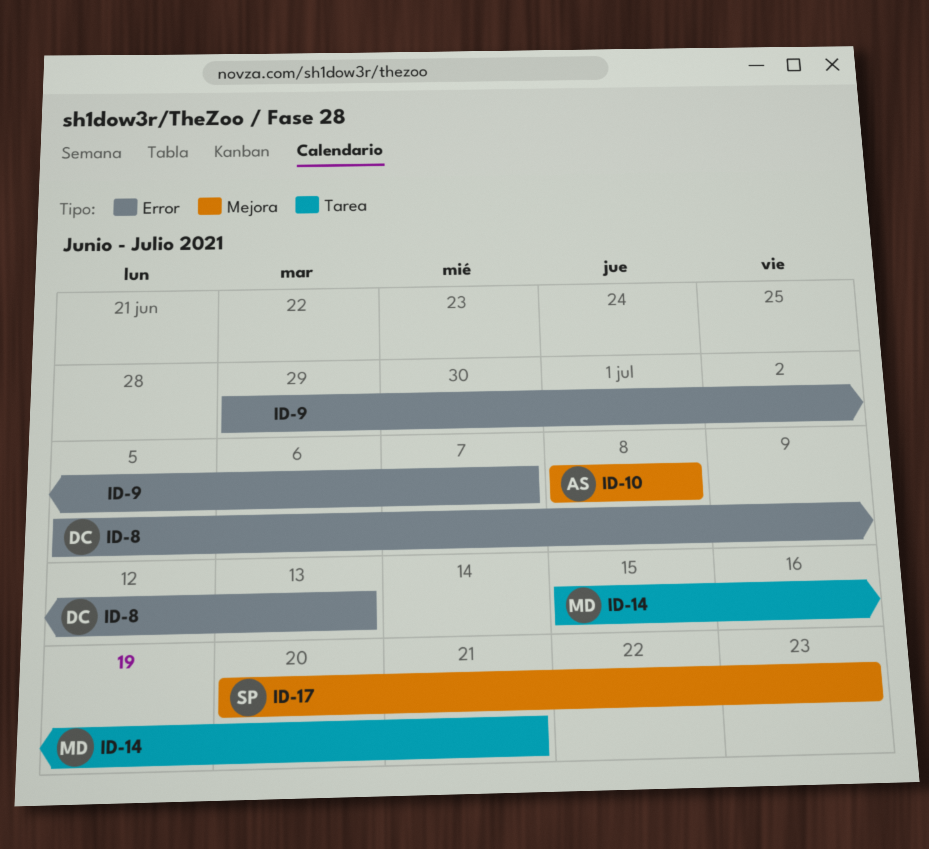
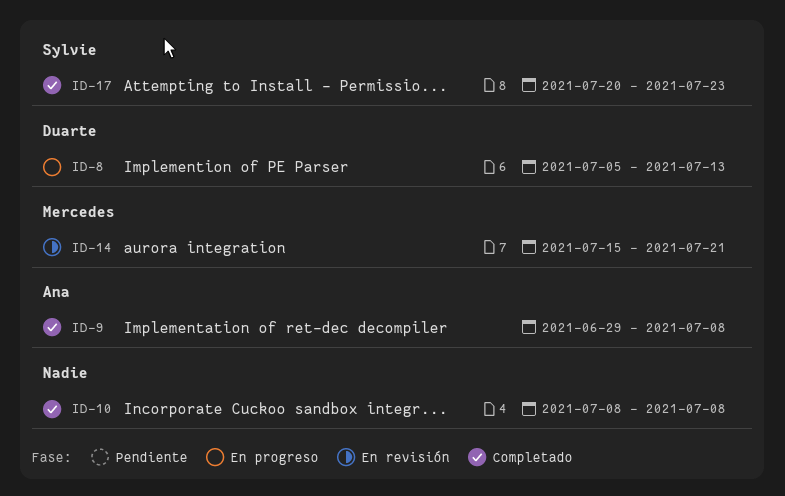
ID-9, owner: none -> Ana
ID-9, due: Jul 7 -> Jul 8
ID-10, owner: Ana -> none

